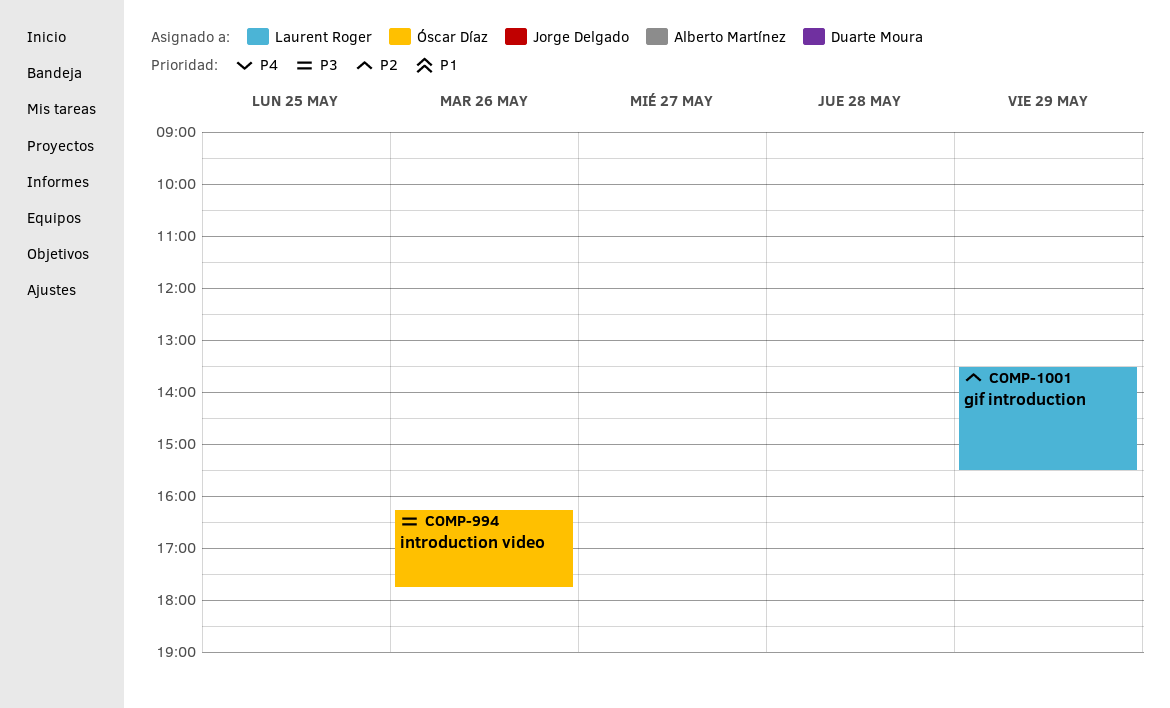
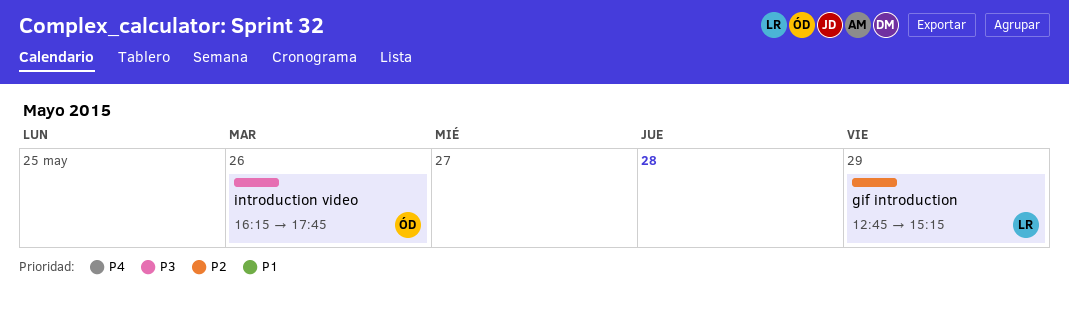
gif introduction, begins: 13:30 -> 12:45
gif introduction, ends: 15:30 -> 15:15

